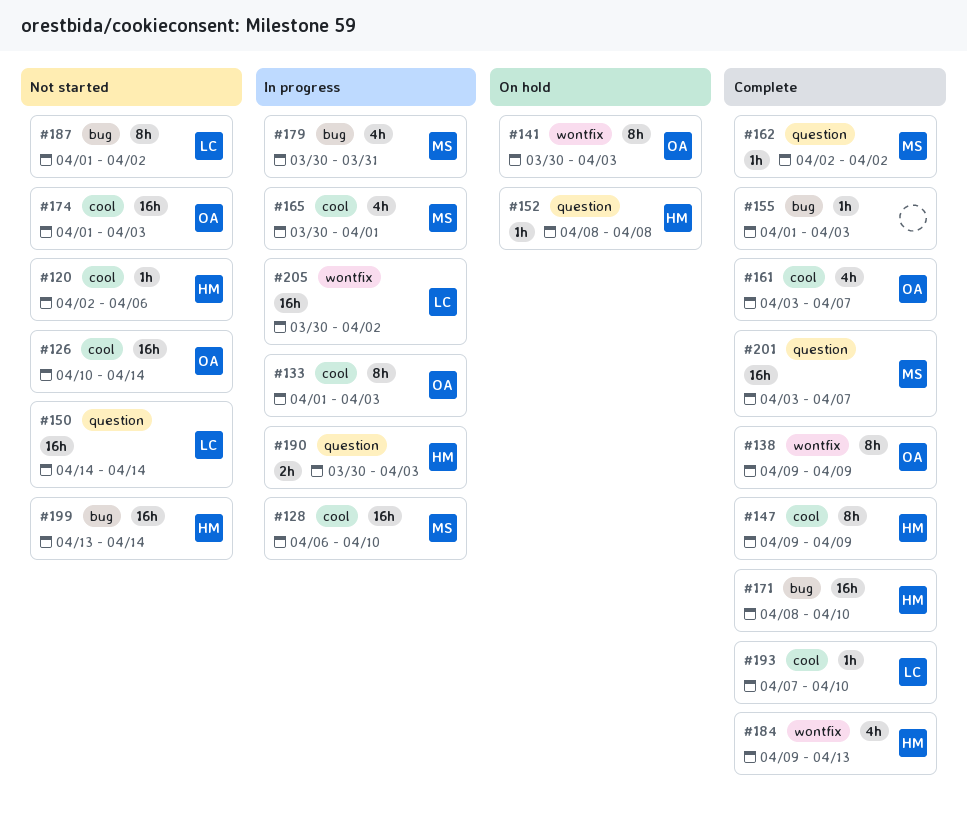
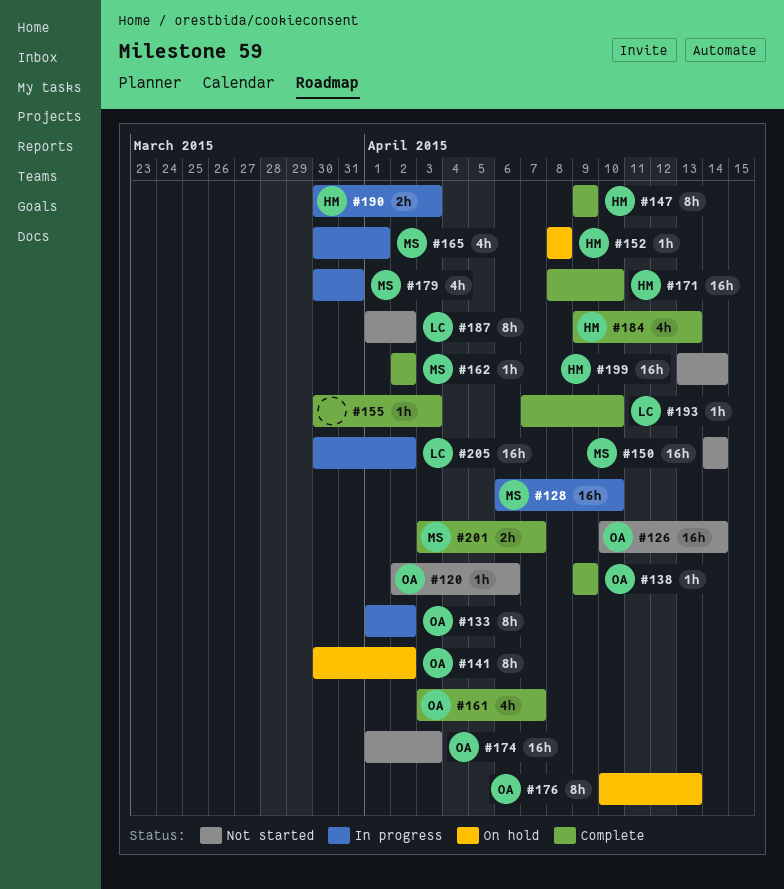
#120, owner: HM -> OA
#133, due: Apr 3 -> Apr 2
#138, estimate: 8h -> 1h
#141, due: Apr 3 -> Apr 2
#150, owner: LC -> MS
#155, start: Apr 1 -> Mar 30
#176: none -> present
#201, estimate: 16h -> 2h

